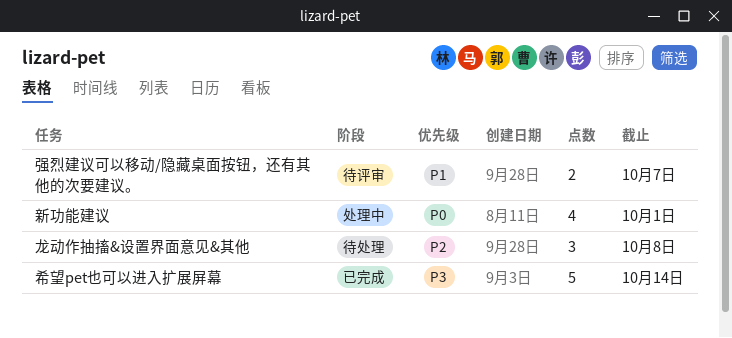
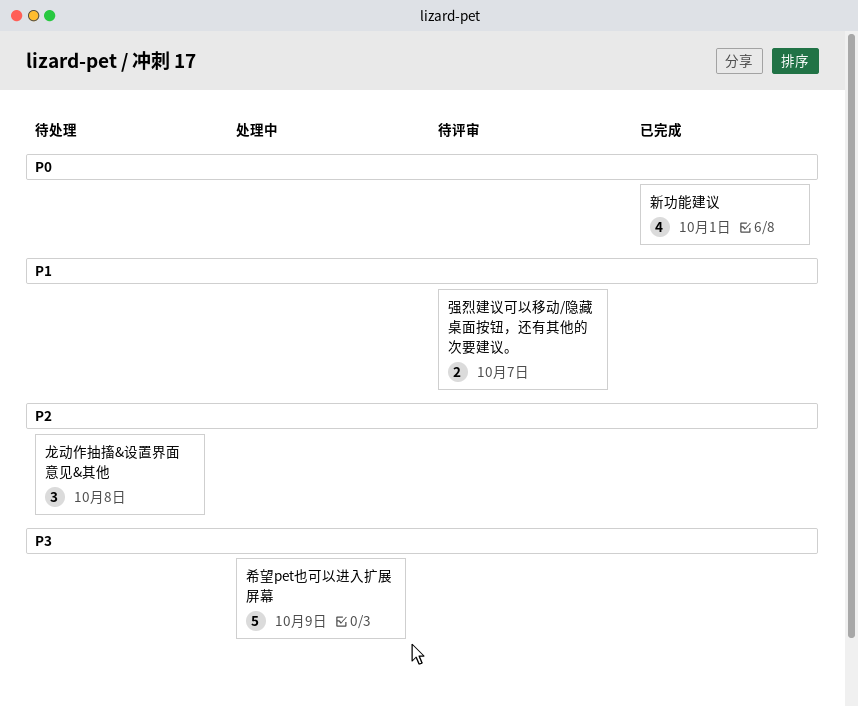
希望pet也可以进入扩展屏幕, status: 已完成 -> 处理中
希望pet也可以进入扩展屏幕, due: Oct 14 -> Oct 9
新功能建议, status: 处理中 -> 已完成

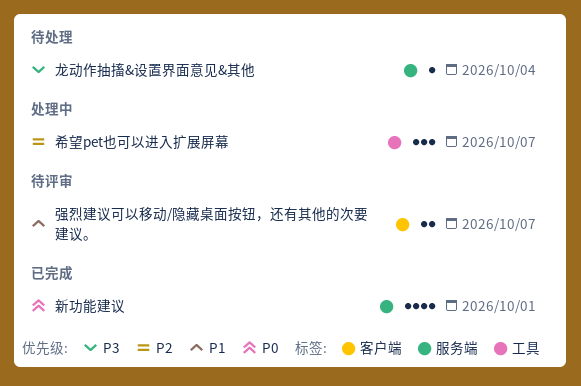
希望pet也可以进入扩展屏幕, priority: P3 -> P2
希望pet也可以进入扩展屏幕, estimate: 5 -> 3
希望pet也可以进入扩展屏幕, due: Oct 9 -> Oct 7
龙动作抽搐&设置界面意见&其他, priority: P2 -> P3
龙动作抽搐&设置界面意见&其他, estimate: 3 -> 1
龙动作抽搐&设置界面意见&其他, due: Oct 8 -> Oct 4

